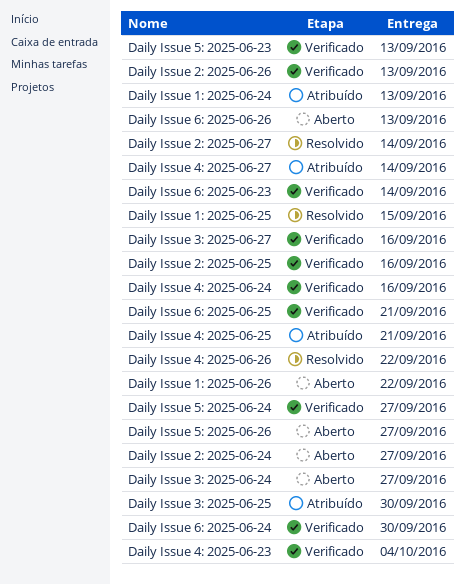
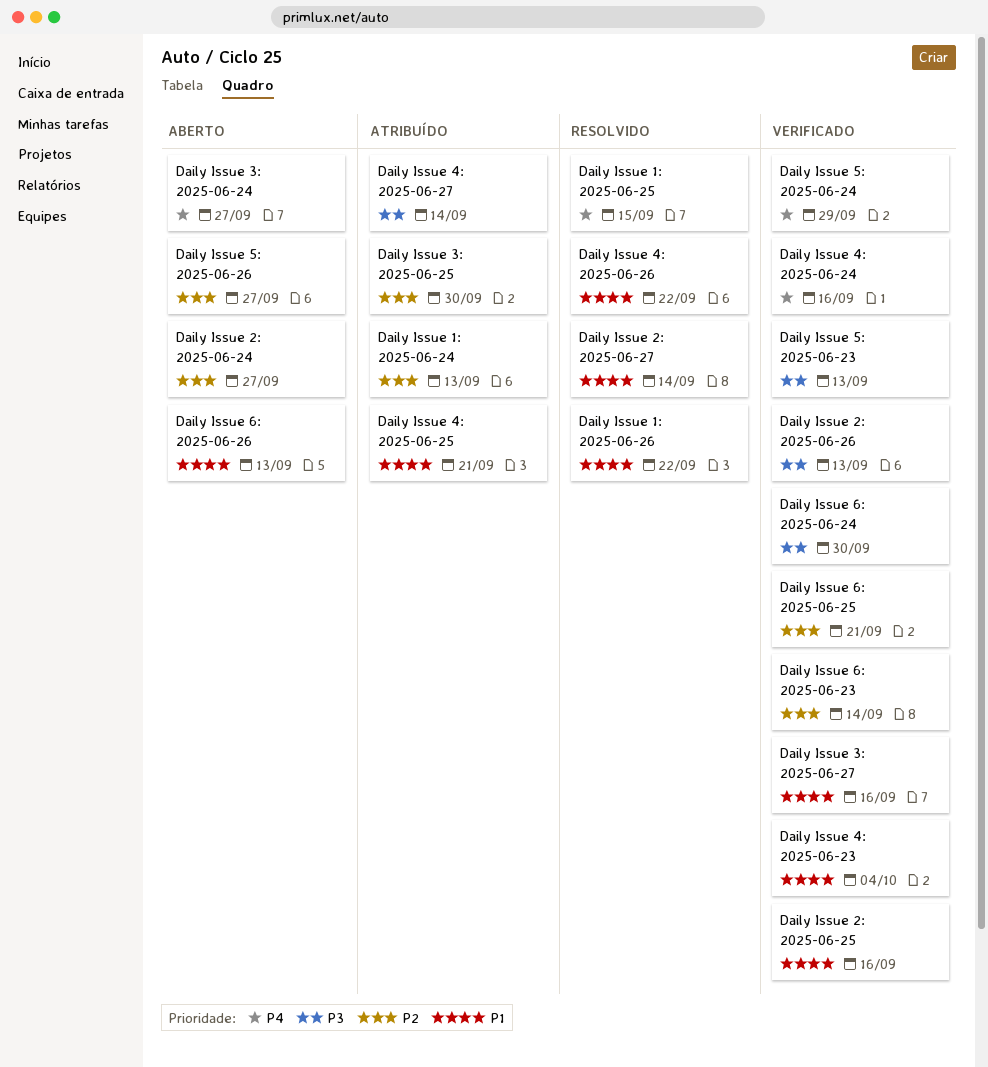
Daily Issue 1: 2025-06-26, status: Aberto -> Resolvido
Daily Issue 5: 2025-06-24, due: Sep 27 -> Sep 29

